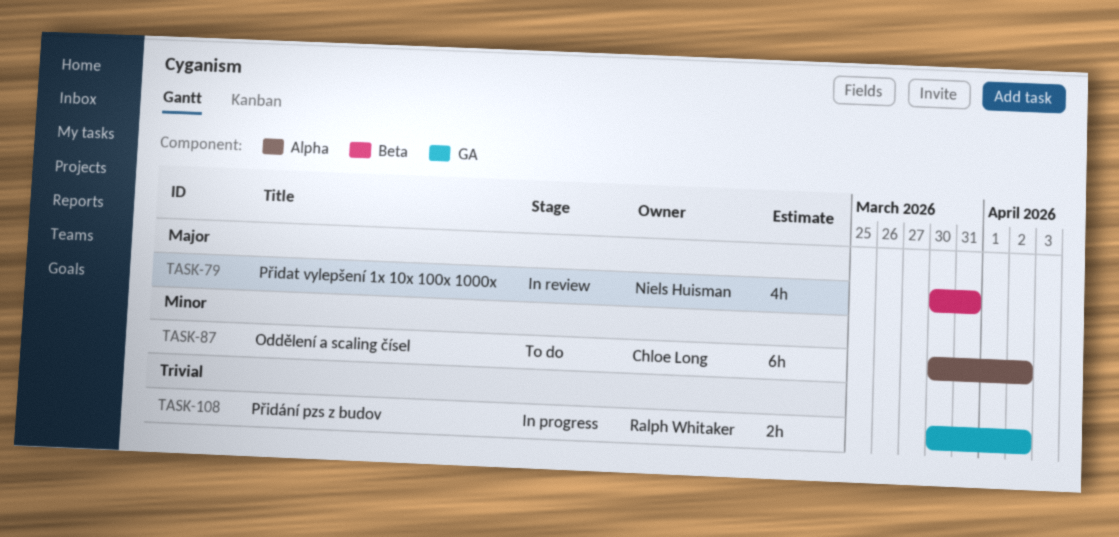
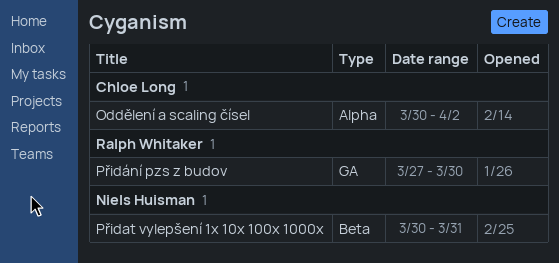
Přidání pzs z budov, start: Mar 30 -> Mar 27
Přidání pzs z budov, due: Apr 2 -> Mar 30

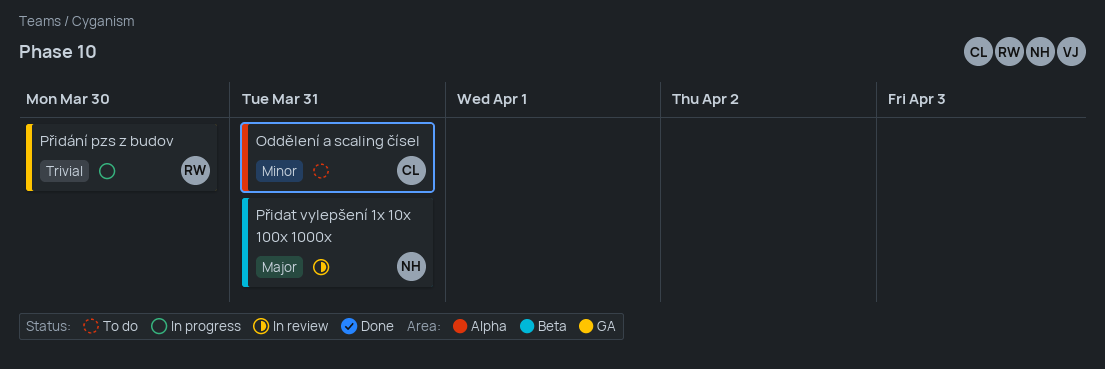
Oddělení a scaling čísel, due: Apr 2 -> Mar 31

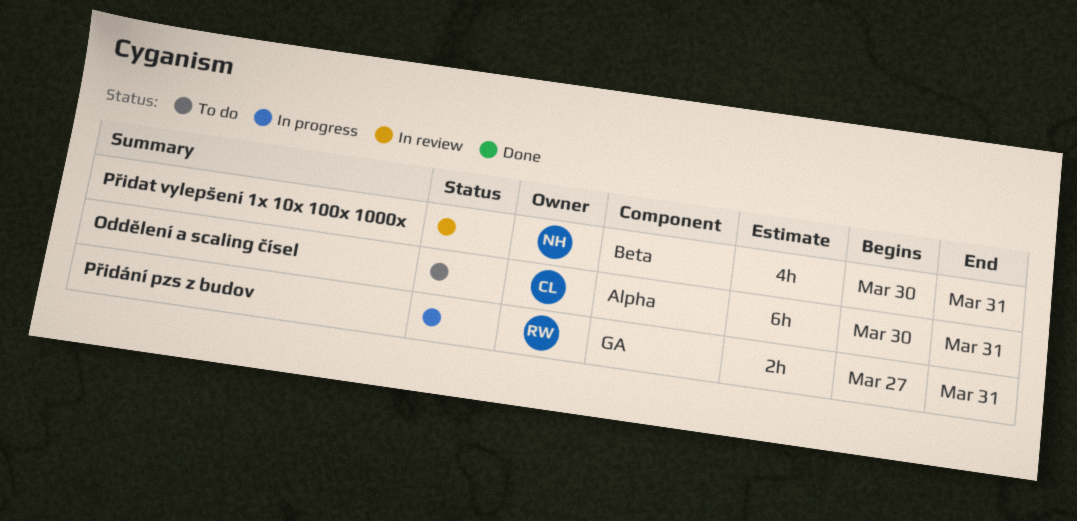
Přidání pzs z budov, due: Mar 30 -> Mar 31

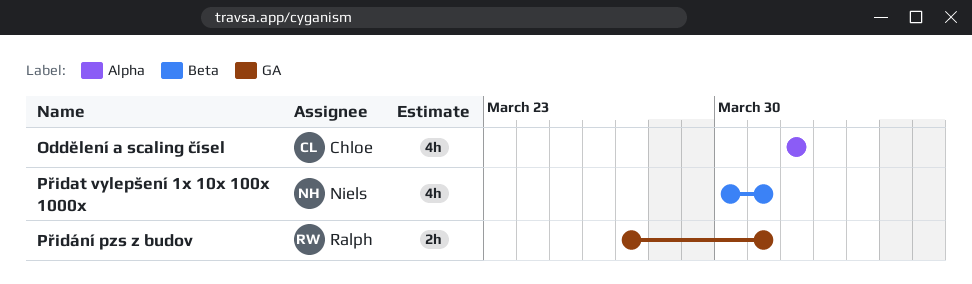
Oddělení a scaling čísel, estimate: 6h -> 4h
Oddělení a scaling čísel, start: Mar 30 -> Apr 1
Oddělení a scaling čísel, due: Mar 31 -> Apr 1

